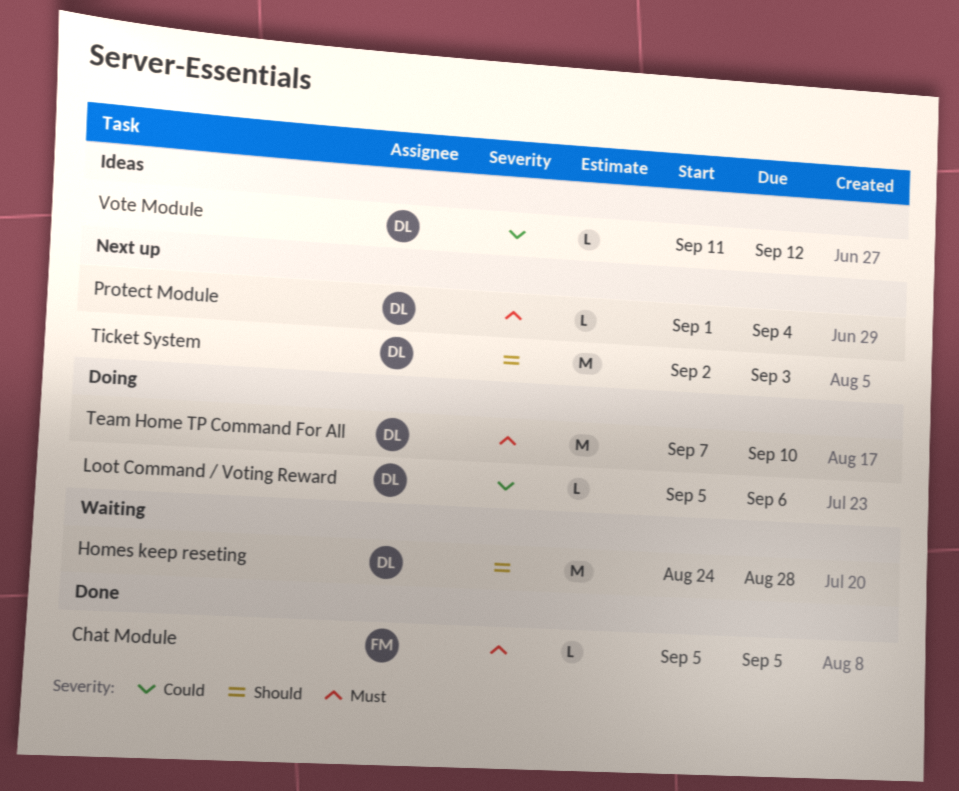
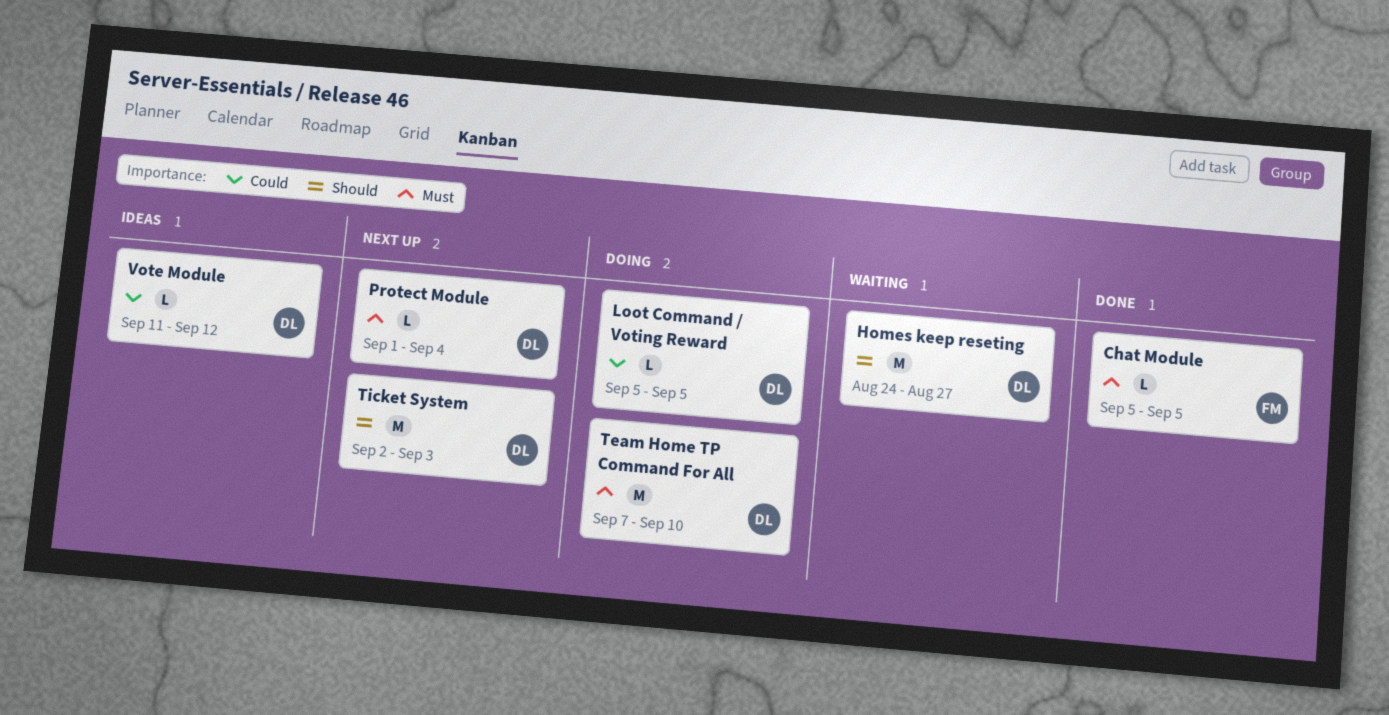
Homes keep reseting, due: Aug 28 -> Aug 27
Loot Command / Voting Reward, due: Sep 6 -> Sep 5

